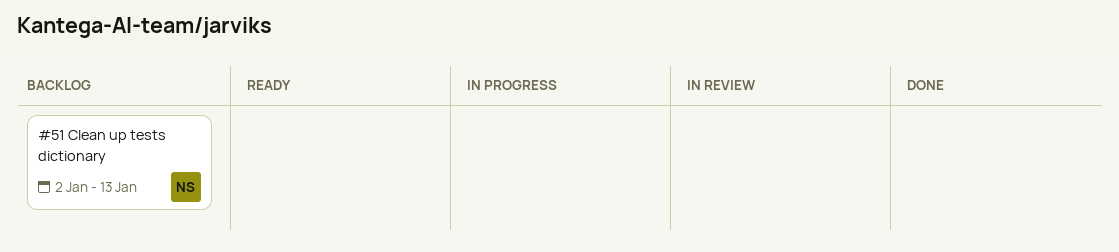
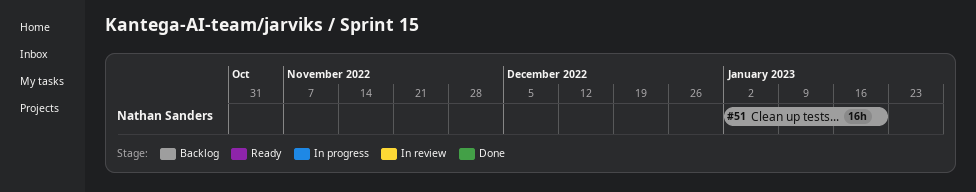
#51, due: Jan 13 -> Jan 20

